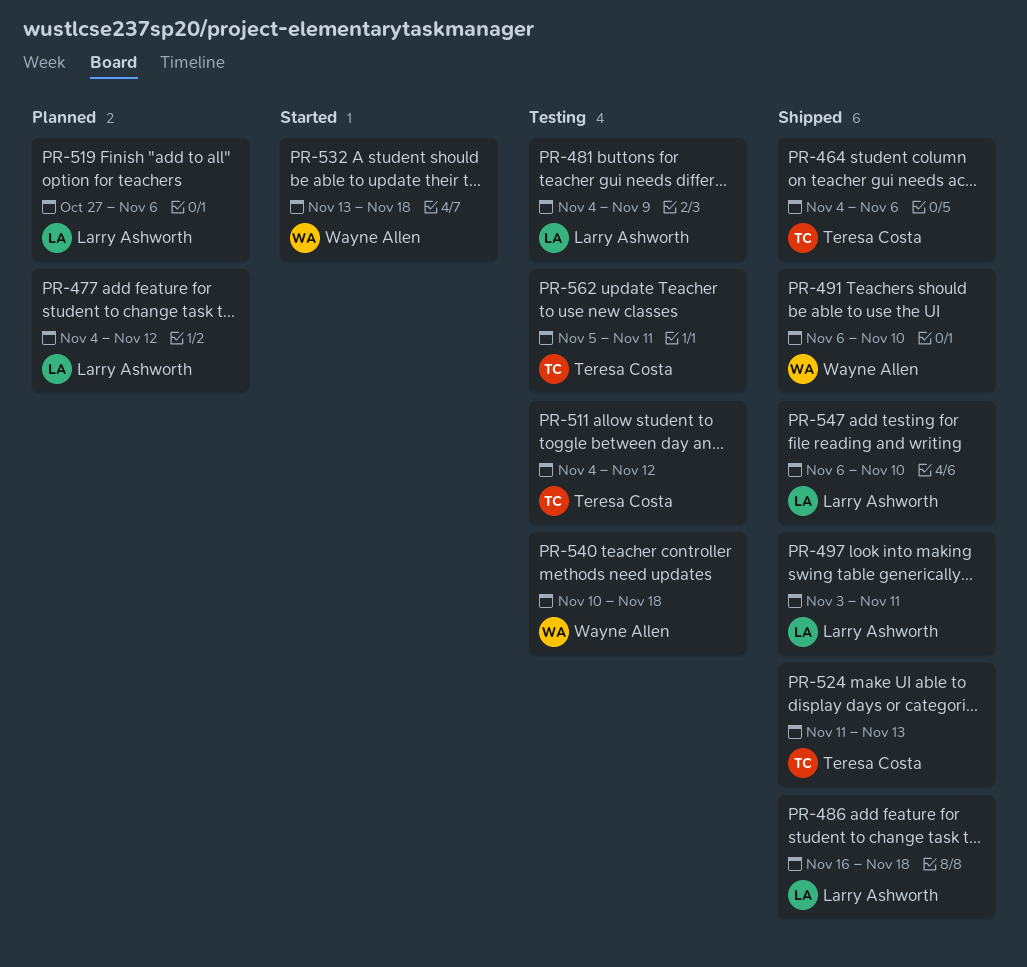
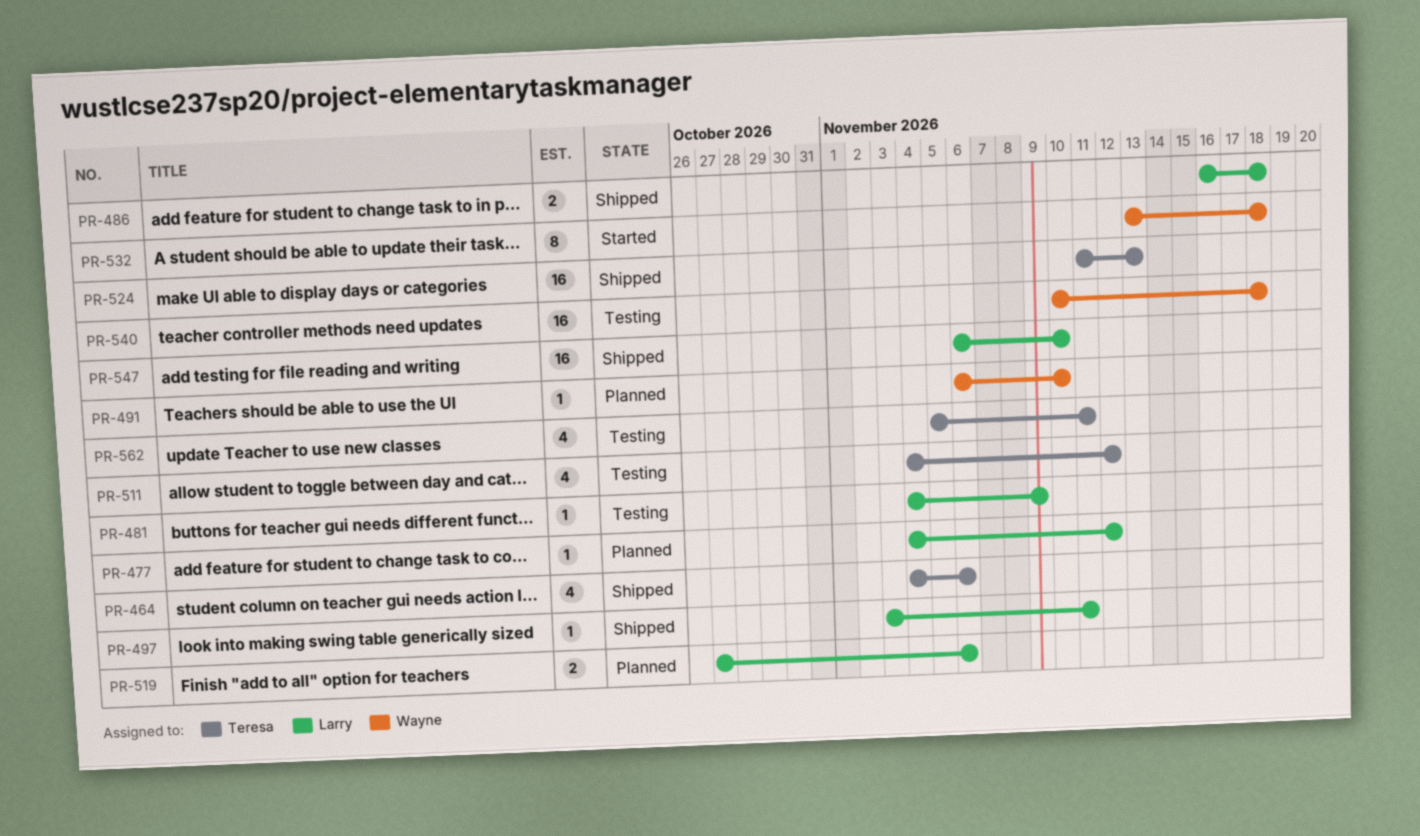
PR-491, status: Shipped -> Planned

